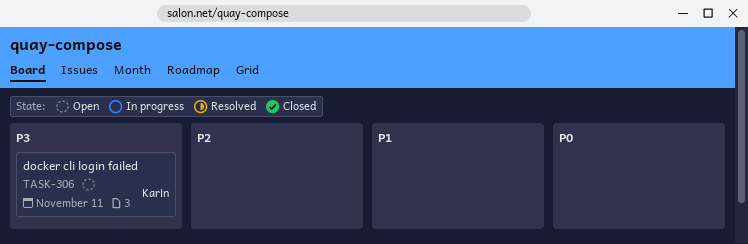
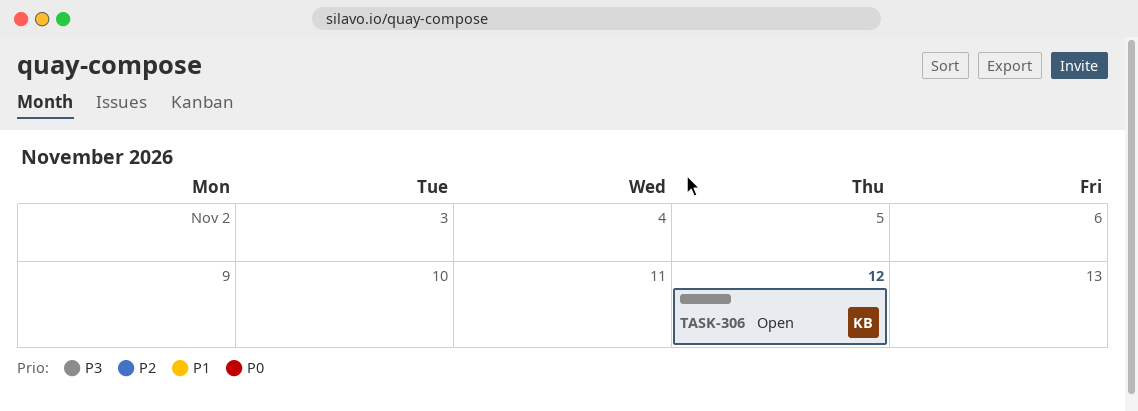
TASK-306, due: Nov 11 -> Nov 12

